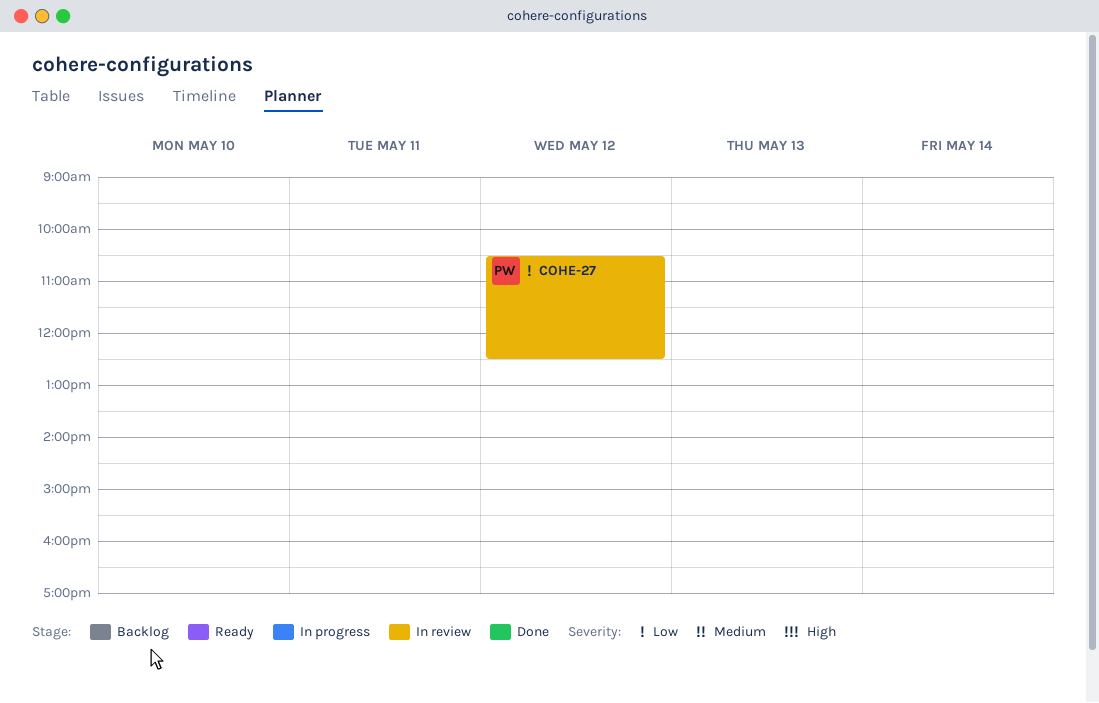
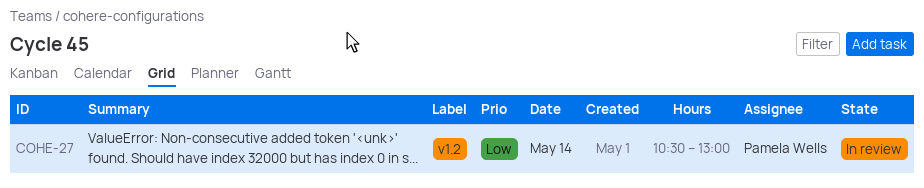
COHE-27, day: May 12 -> May 14
COHE-27, ends: 12:30 -> 13:00

